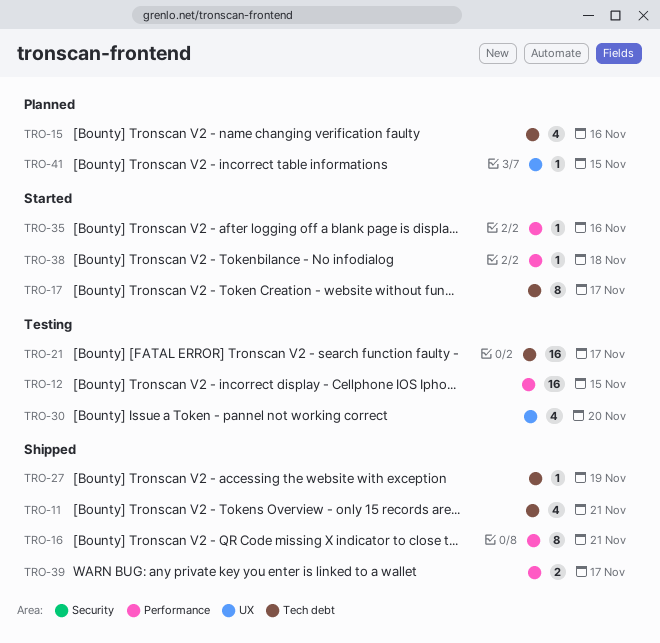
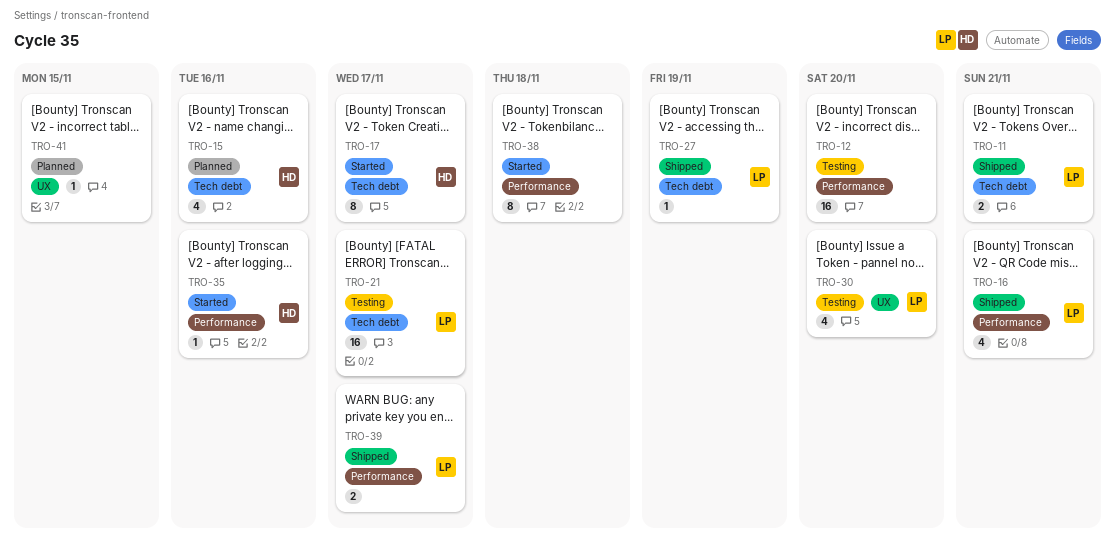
TRO-11, estimate: 4 -> 2
TRO-12, due: Nov 15 -> Nov 20
TRO-16, estimate: 8 -> 4
TRO-38, estimate: 1 -> 8

